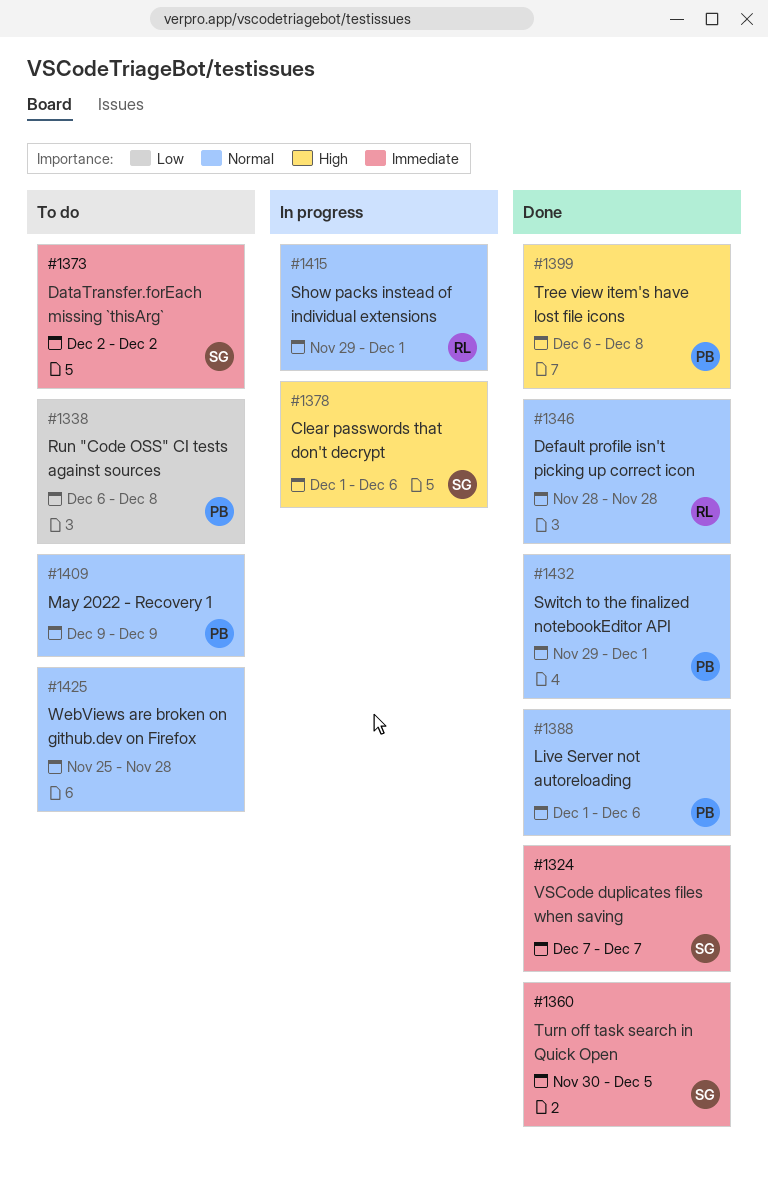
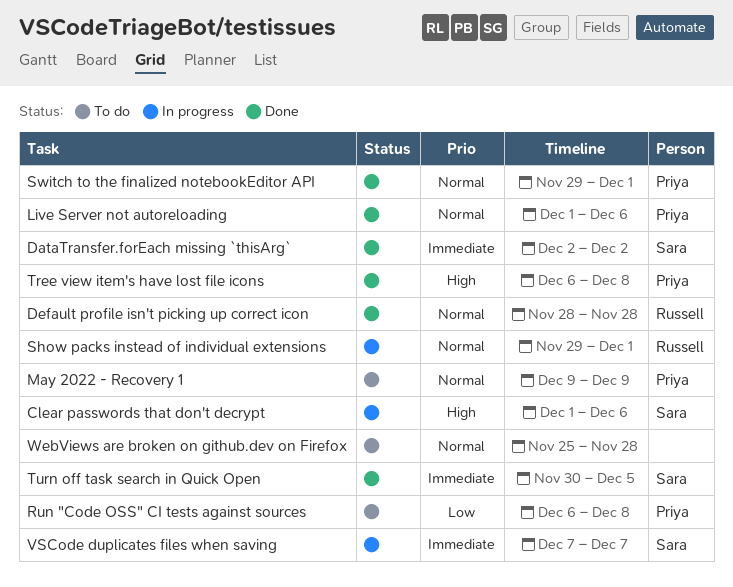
DataTransfer.forEach missing `thisArg`, status: To do -> Done
VSCode duplicates files when saving, status: Done -> In progress

